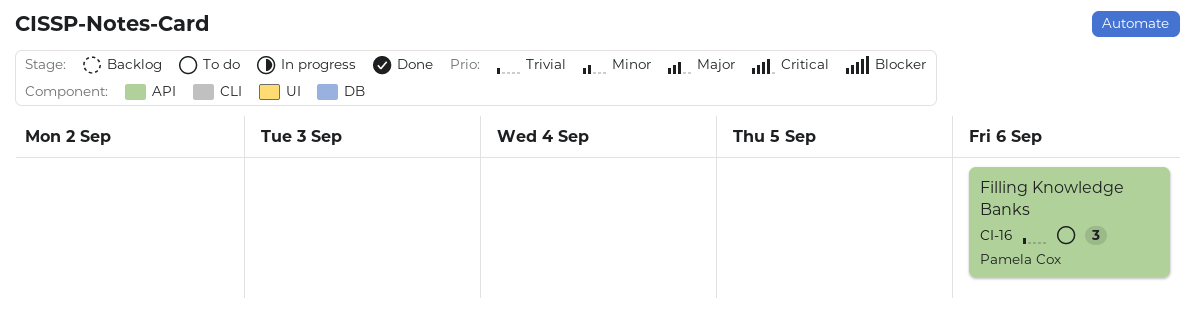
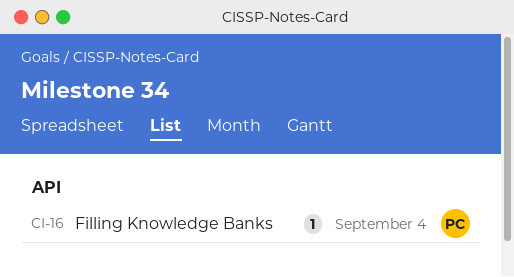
CI-16, estimate: 3 -> 1
CI-16, due: Sep 6 -> Sep 4

